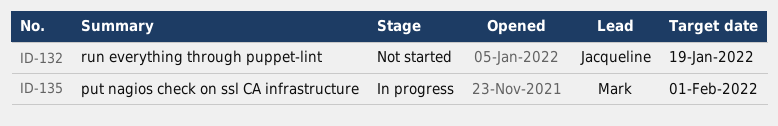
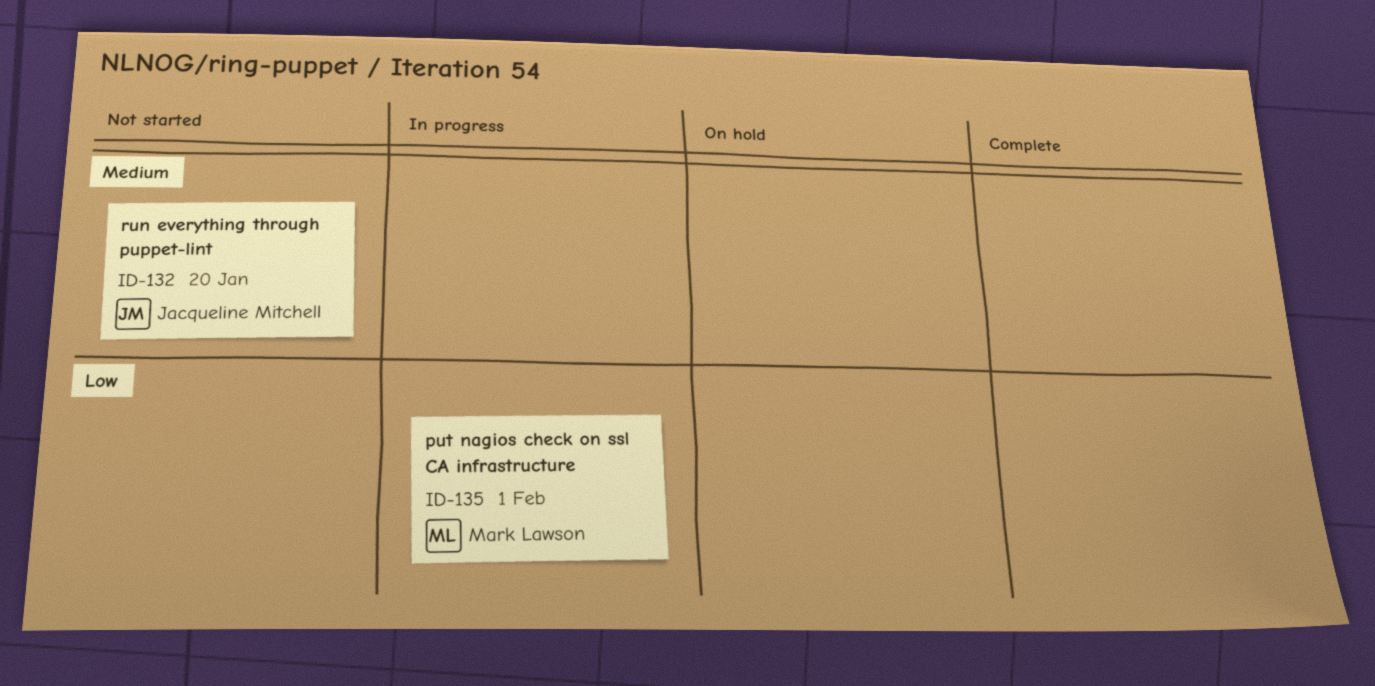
ID-132, due: Jan 19 -> Jan 20

